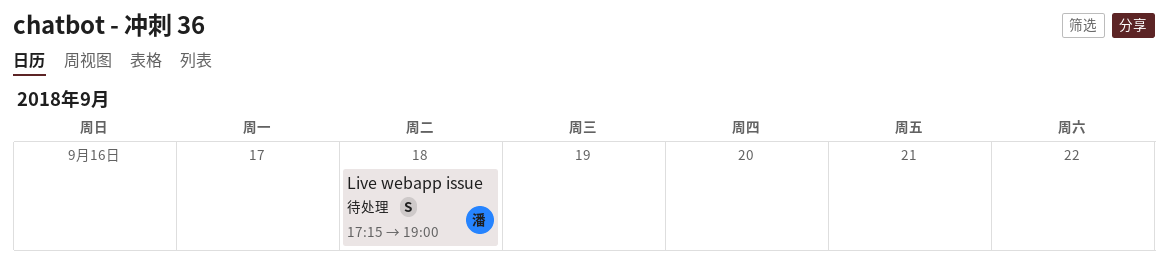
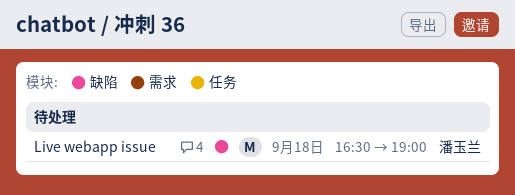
Live webapp issue, estimate: S -> M
Live webapp issue, begins: 17:15 -> 16:30

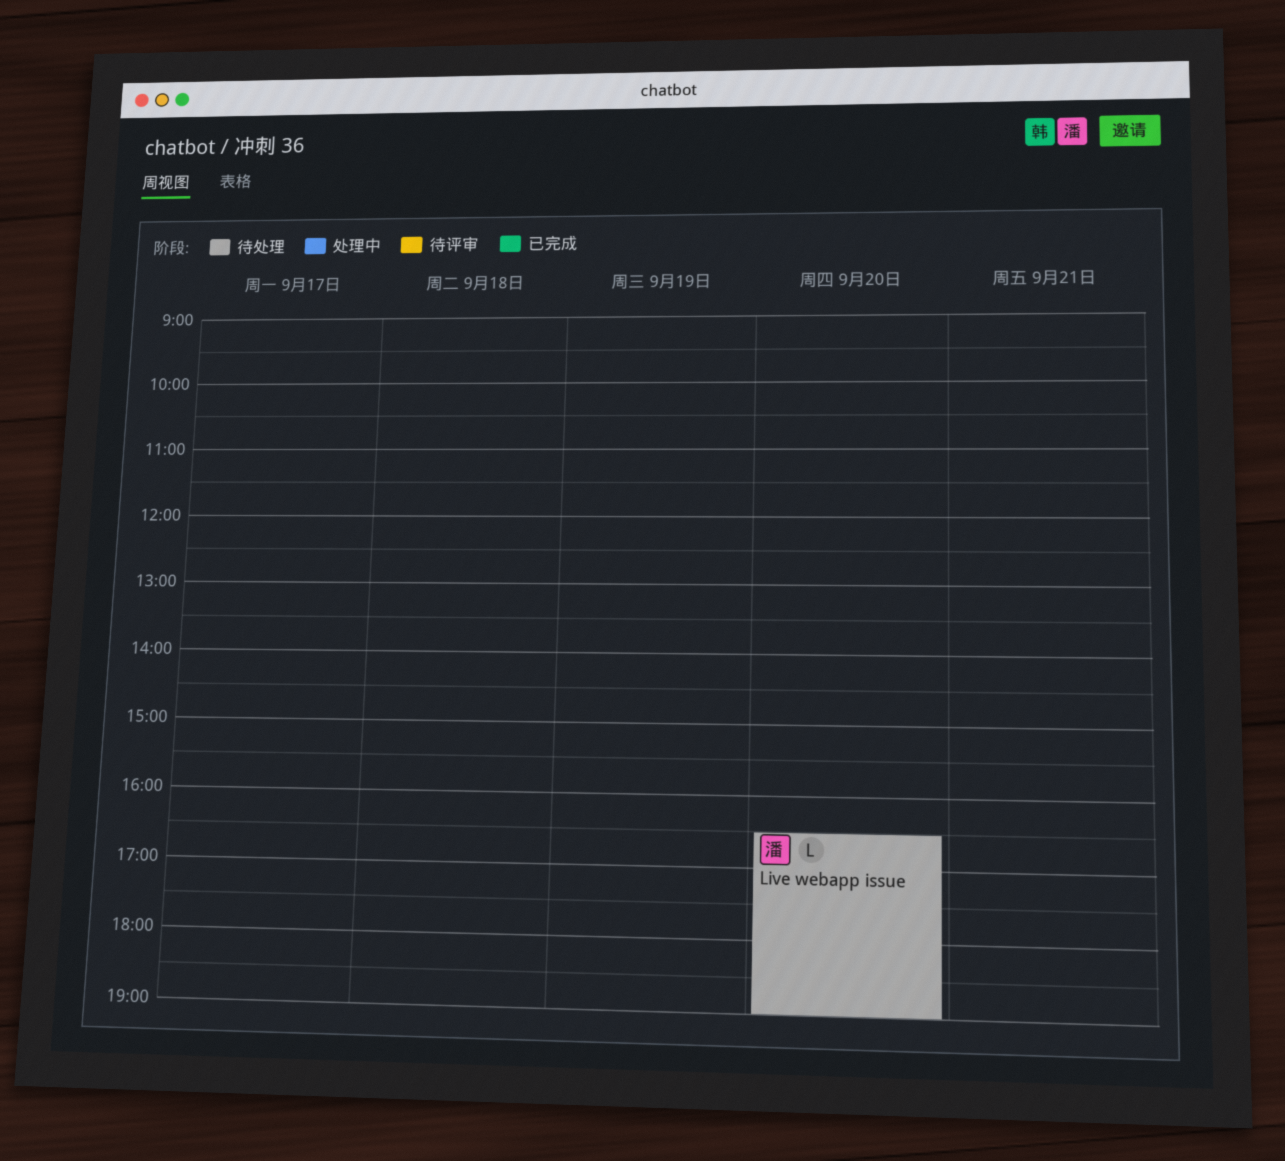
Live webapp issue, estimate: M -> L
Live webapp issue, day: Sep 18 -> Sep 20

